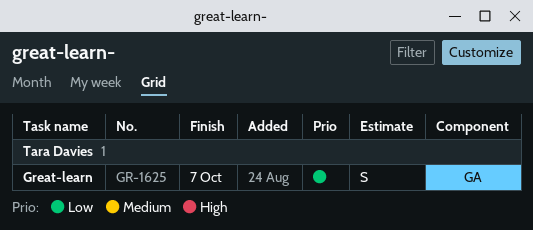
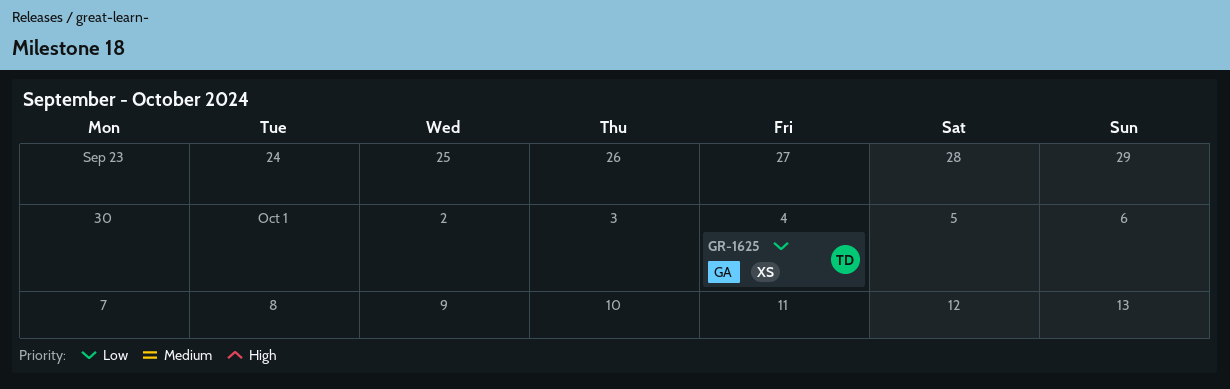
GR-1625, estimate: S -> XS
GR-1625, due: Oct 7 -> Oct 4

